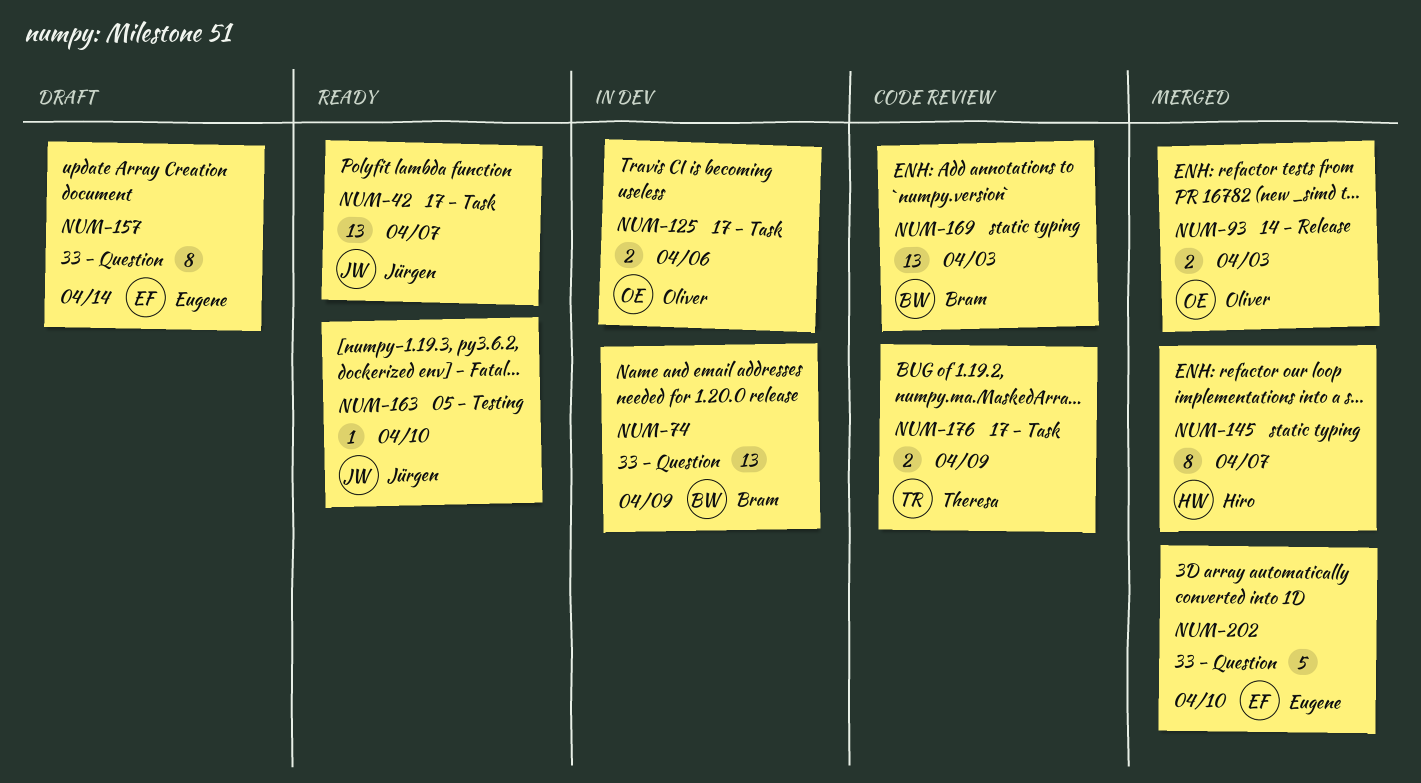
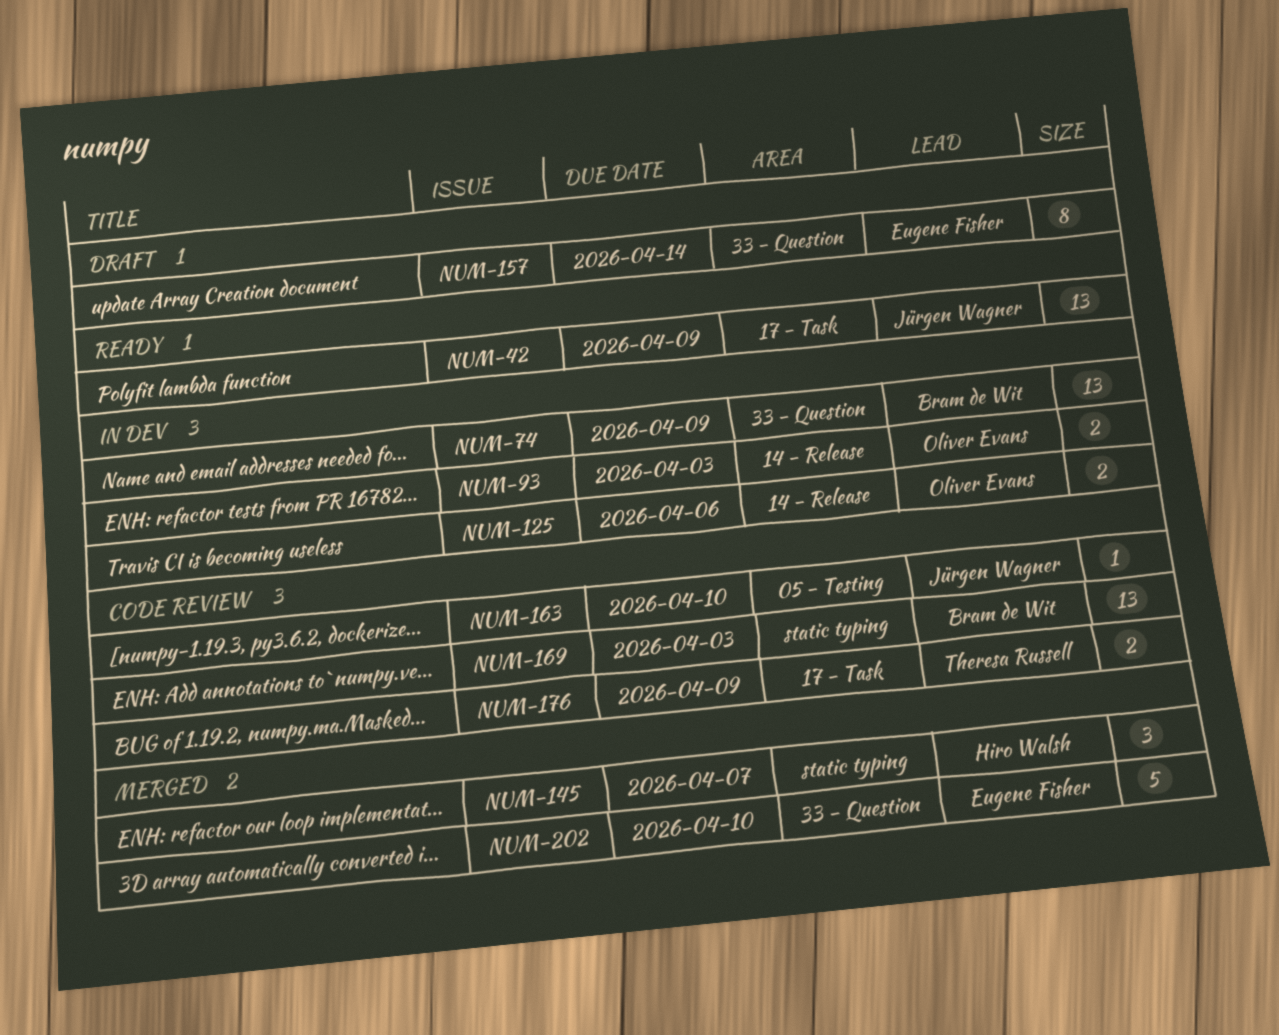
NUM-42, due: Apr 7 -> Apr 9
NUM-93, status: Merged -> In dev
NUM-125, label: 17 - Task -> 14 - Release
NUM-145, estimate: 8 -> 3
NUM-163, status: Ready -> Code review

